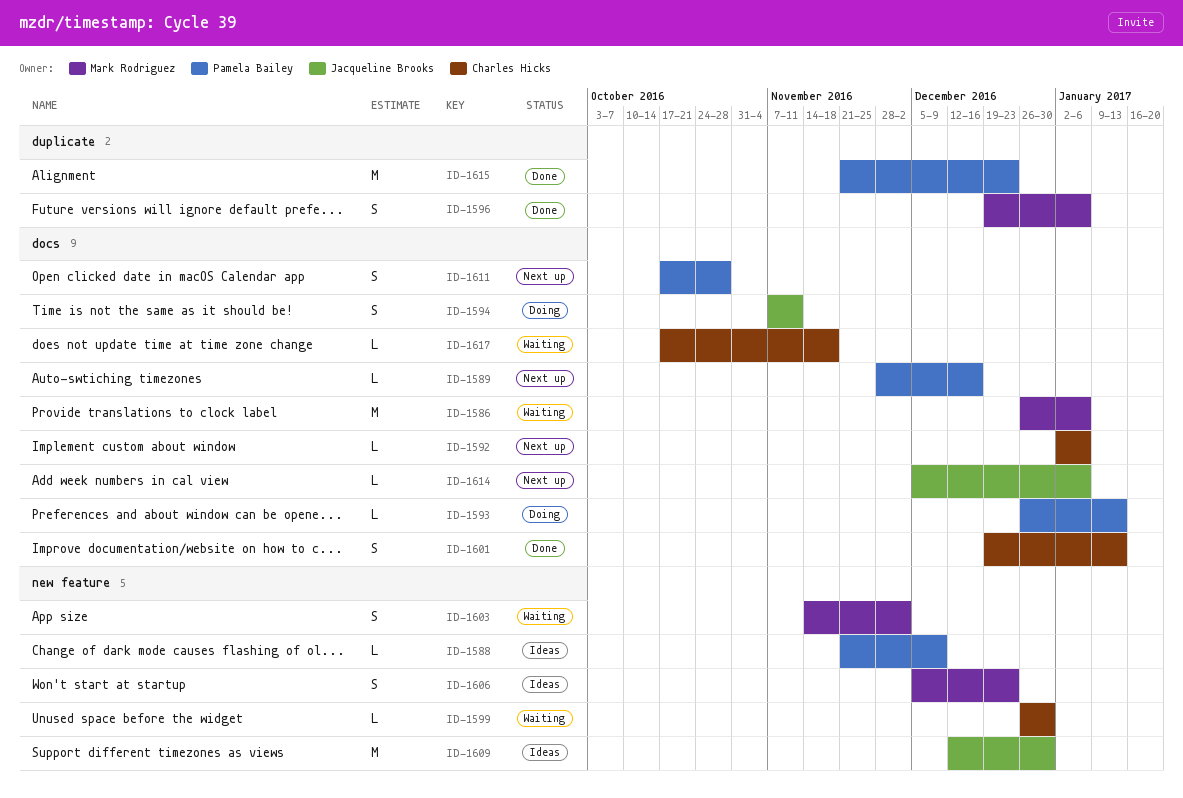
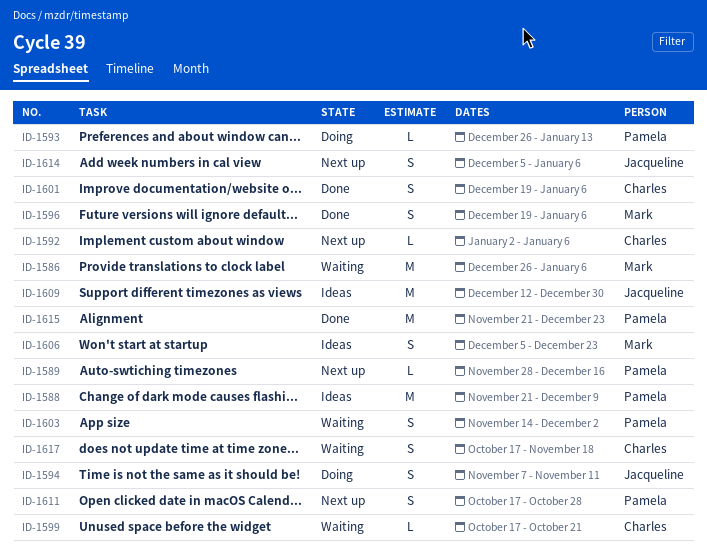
ID-1588, estimate: L -> M
ID-1599, start: Dec 26 -> Oct 17
ID-1599, due: Dec 30 -> Oct 21
ID-1601, due: Jan 13 -> Jan 6
ID-1603, owner: Mark Rodriguez -> Pamela Bailey
ID-1614, estimate: L -> S
ID-1617, estimate: L -> S

